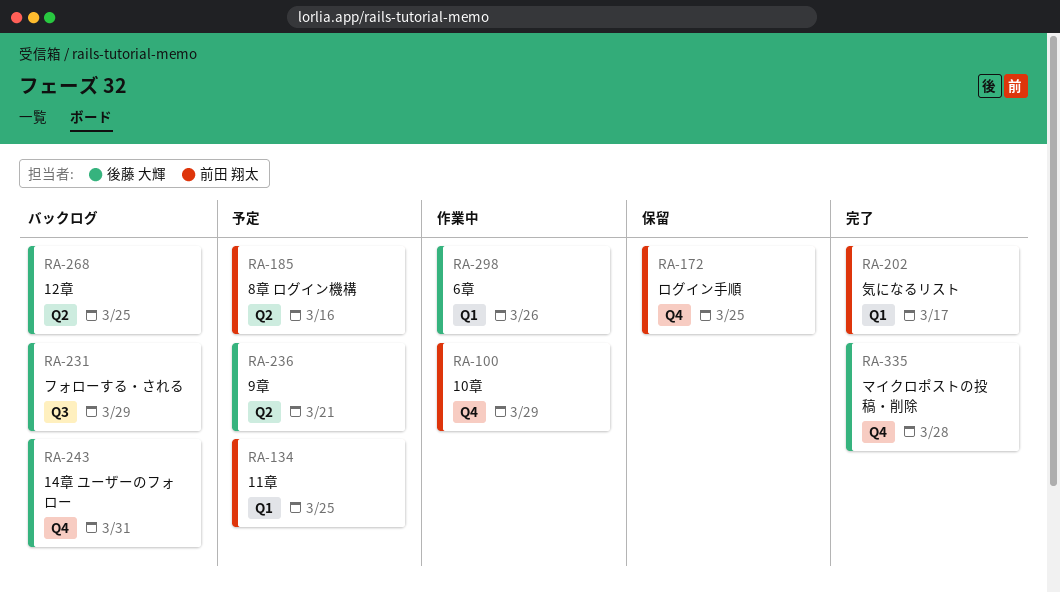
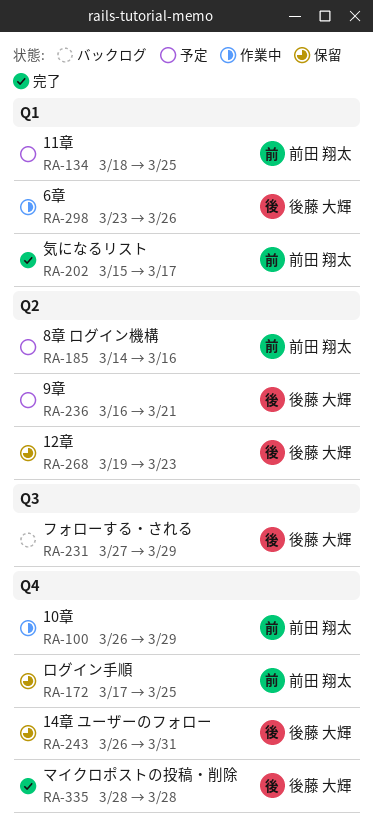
RA-243, status: バックログ -> 保留
RA-268, status: バックログ -> 保留
RA-268, due: Mar 25 -> Mar 23

